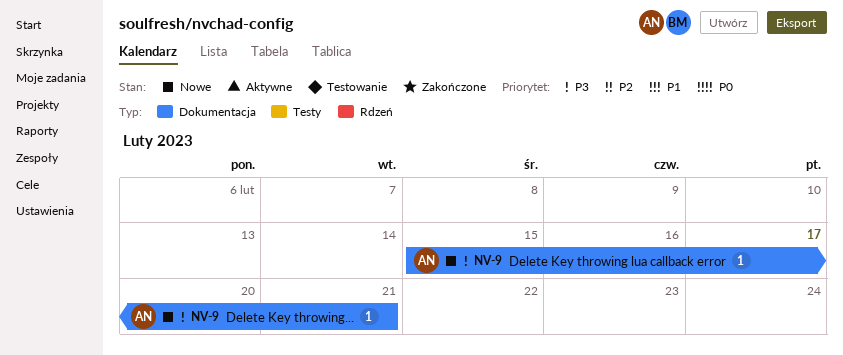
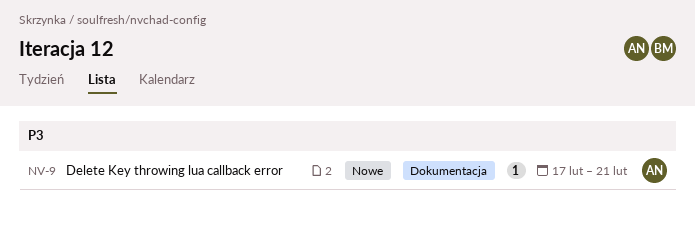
NV-9, start: Feb 15 -> Feb 17

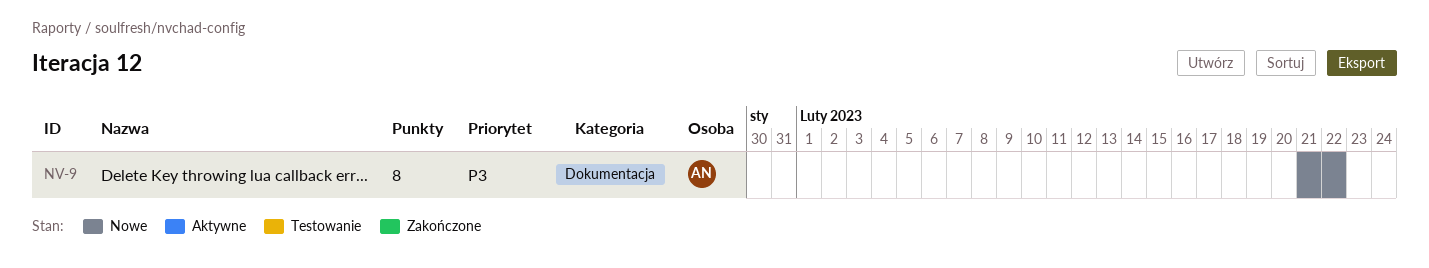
NV-9, estimate: 1 -> 8
NV-9, start: Feb 17 -> Feb 21
NV-9, due: Feb 21 -> Feb 22

